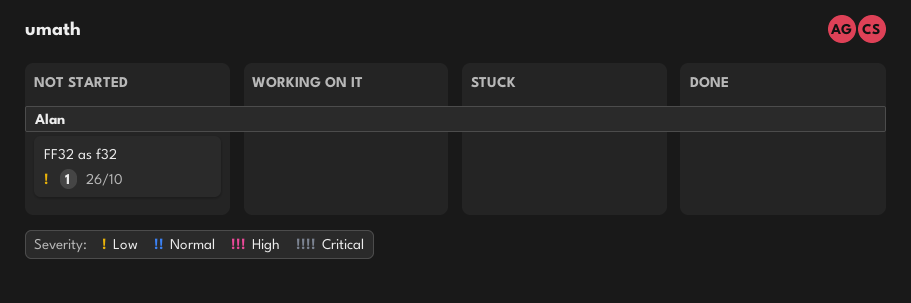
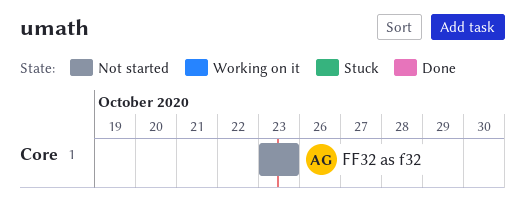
FF32 as f32, due: Oct 26 -> Oct 23

